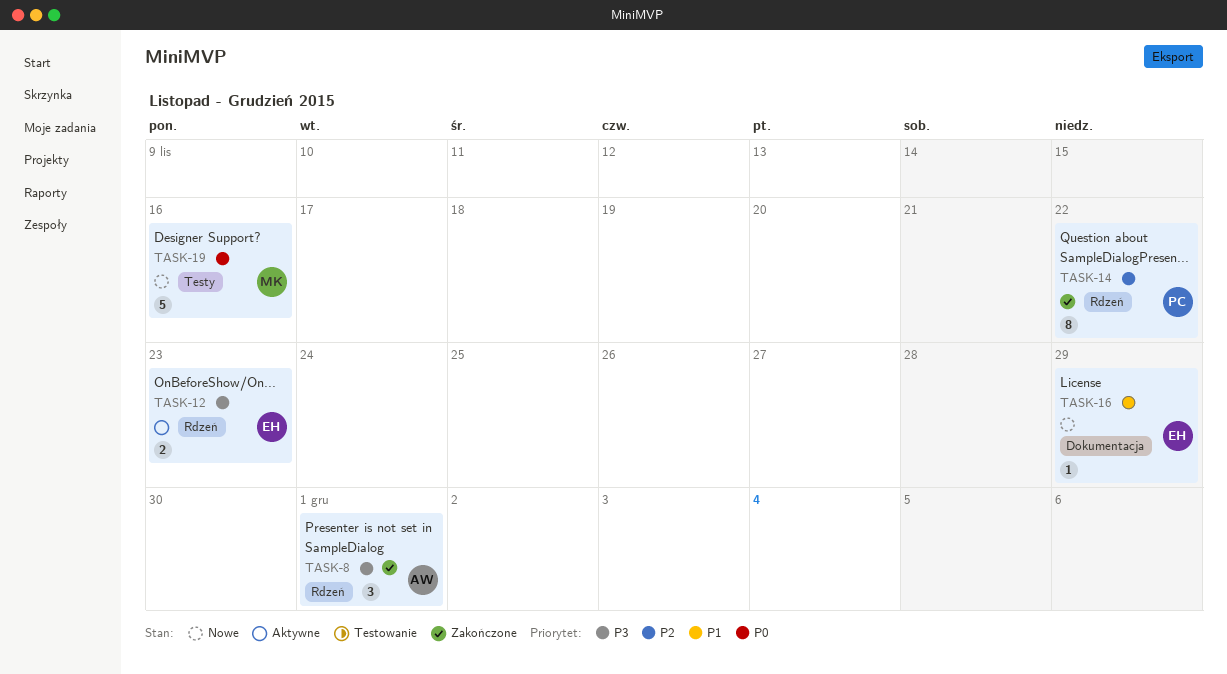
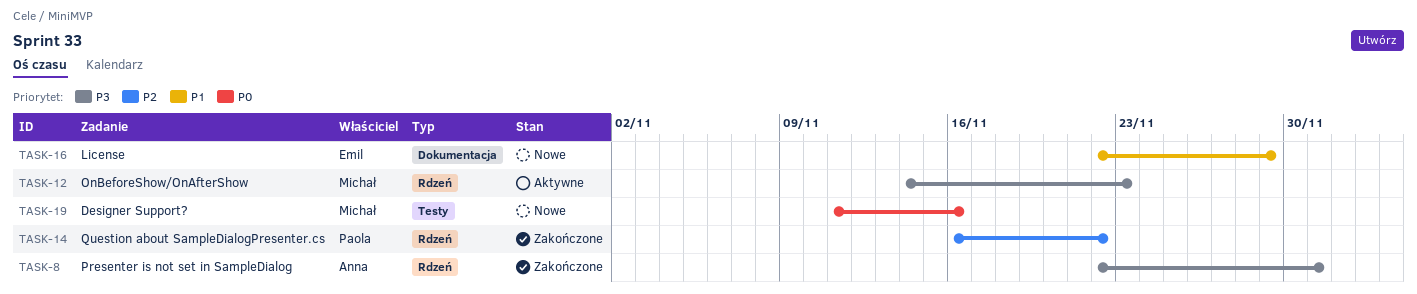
TASK-12, owner: Emil -> Michał

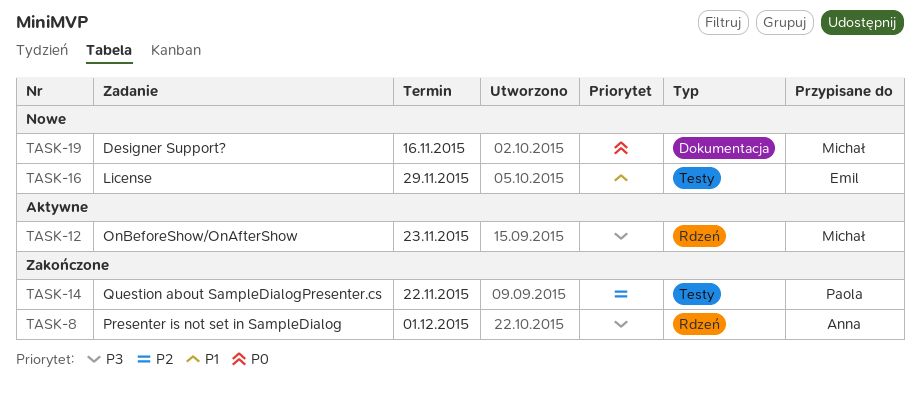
TASK-14, label: Rdzeń -> Testy
TASK-16, label: Dokumentacja -> Testy
TASK-19, label: Testy -> Dokumentacja

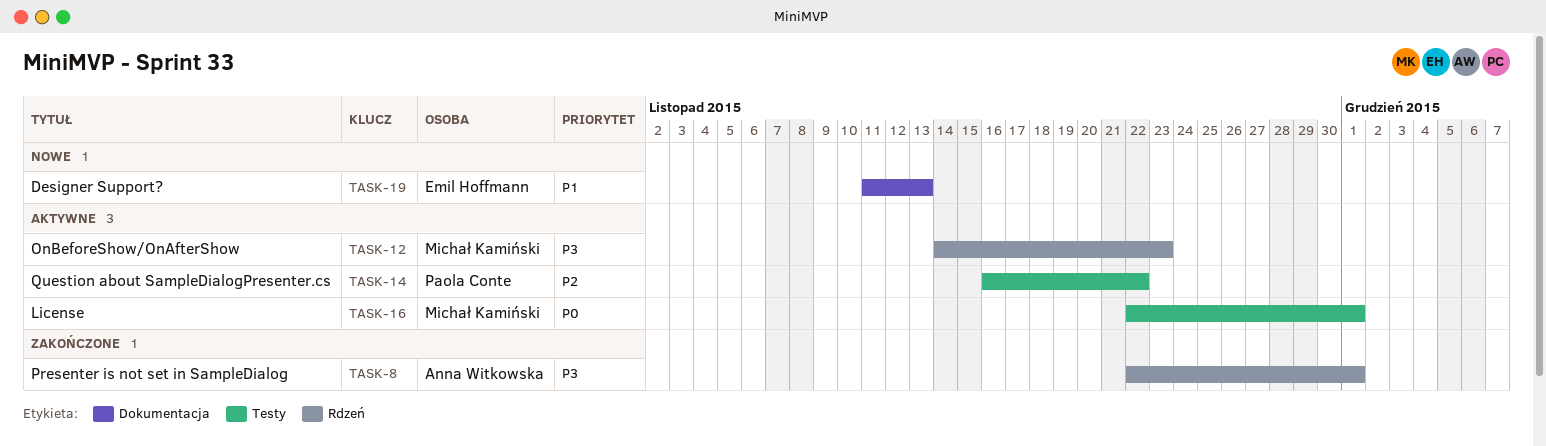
TASK-14, status: Zakończone -> Aktywne
TASK-16, status: Nowe -> Aktywne
TASK-16, owner: Emil Hoffmann -> Michał Kamiński
TASK-16, priority: P1 -> P0
TASK-16, due: Nov 29 -> Dec 1
TASK-19, owner: Michał Kamiński -> Emil Hoffmann
TASK-19, priority: P0 -> P1
TASK-19, due: Nov 16 -> Nov 13

